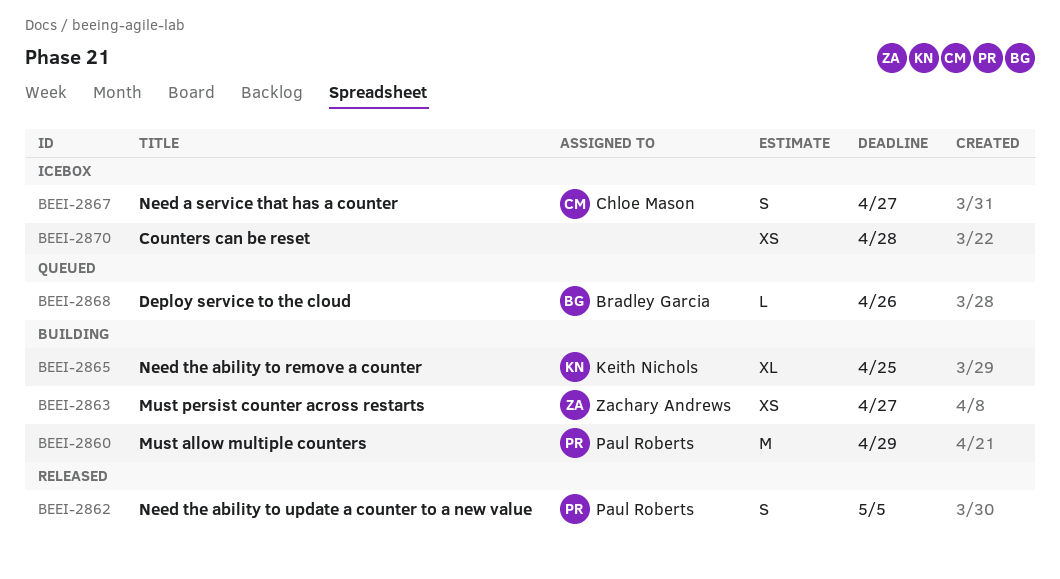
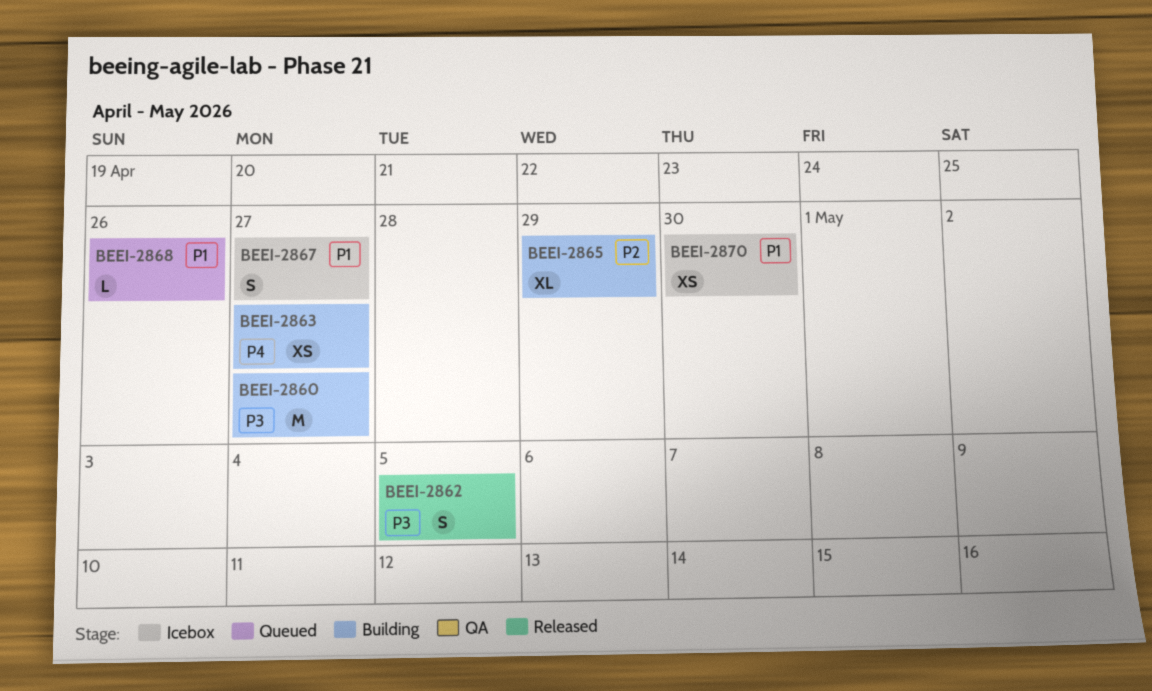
BEEI-2860, due: Apr 29 -> Apr 27
BEEI-2865, due: Apr 25 -> Apr 29
BEEI-2870, due: Apr 28 -> Apr 30

